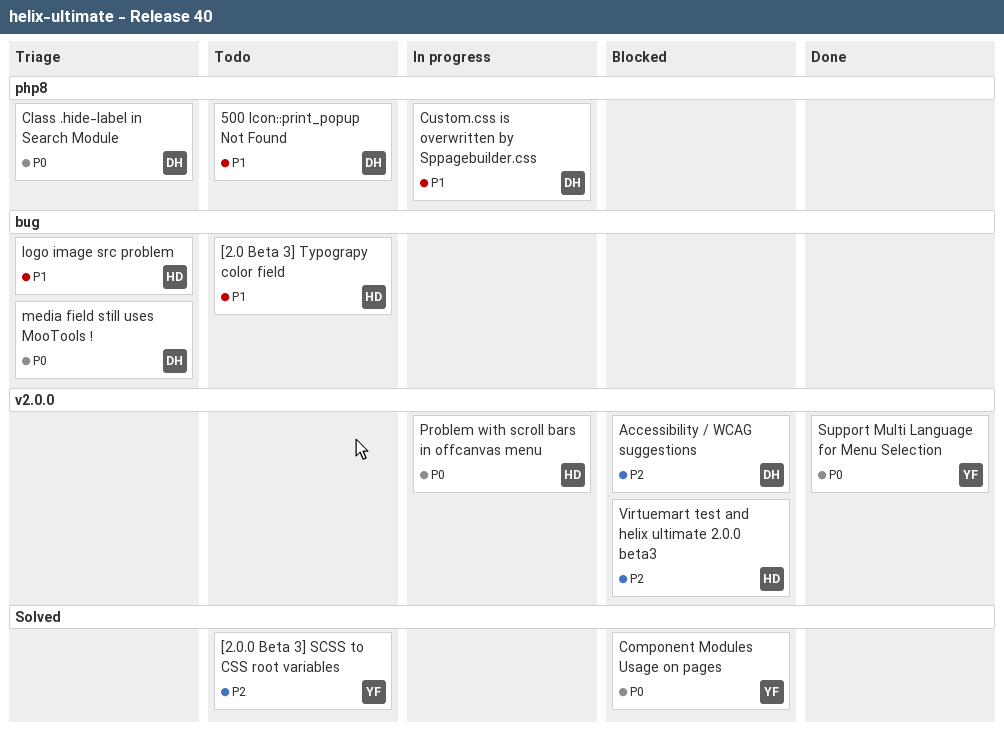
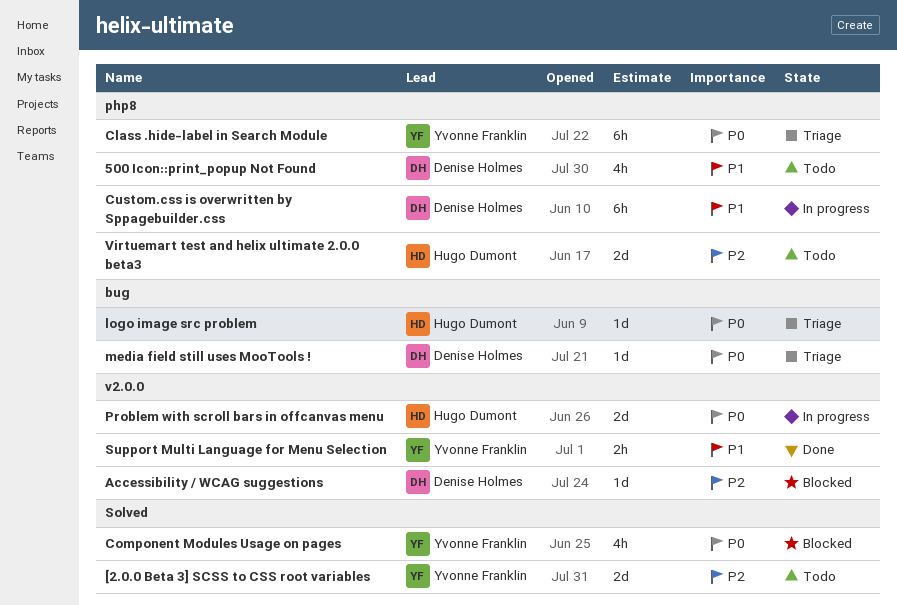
[2.0 Beta 3] Typograpy color field: present -> none
Class .hide-label in Search Module, owner: Denise Holmes -> Yvonne Franklin
logo image src problem, priority: P1 -> P0
Support Multi Language for Menu Selection, priority: P0 -> P1
Virtuemart test and helix ultimate 2.0.0 beta3, status: Blocked -> Todo
Virtuemart test and helix ultimate 2.0.0 beta3, label: v2.0.0 -> php8

